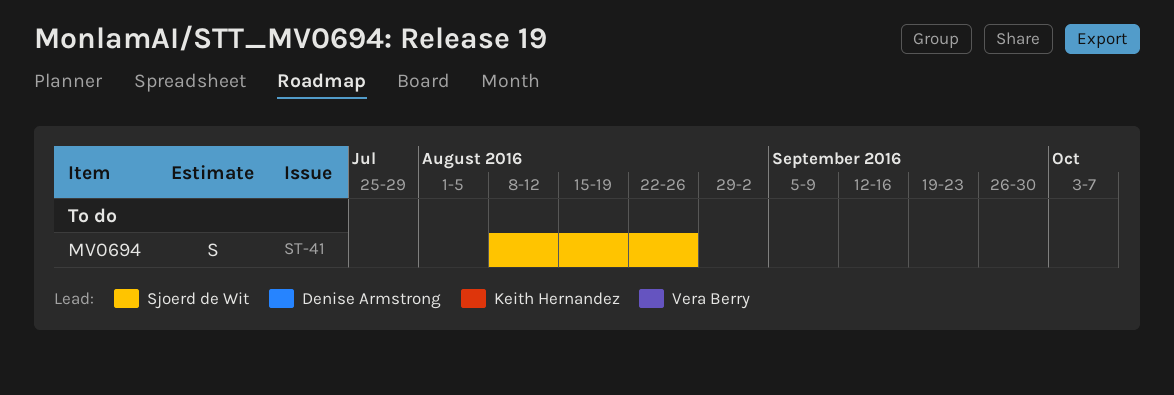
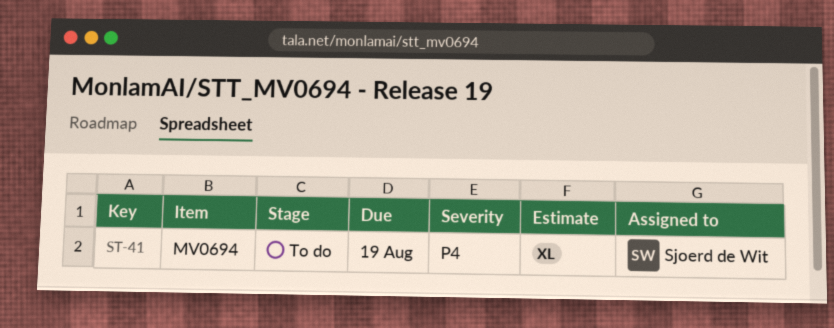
ST-41, estimate: S -> XL
ST-41, due: Aug 26 -> Aug 19

